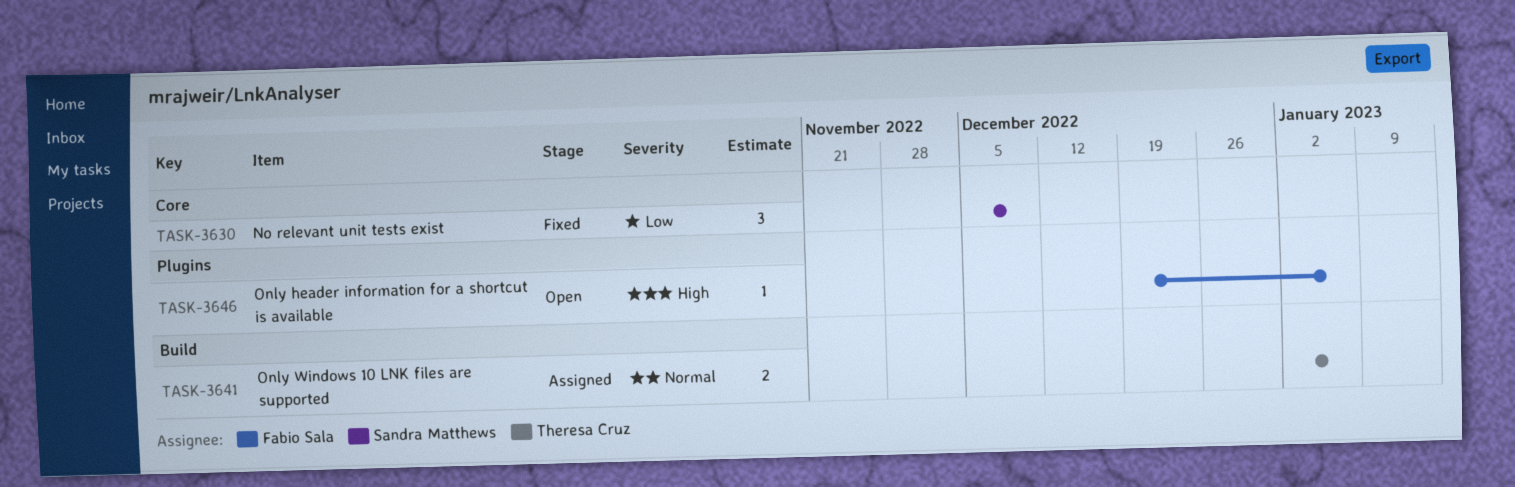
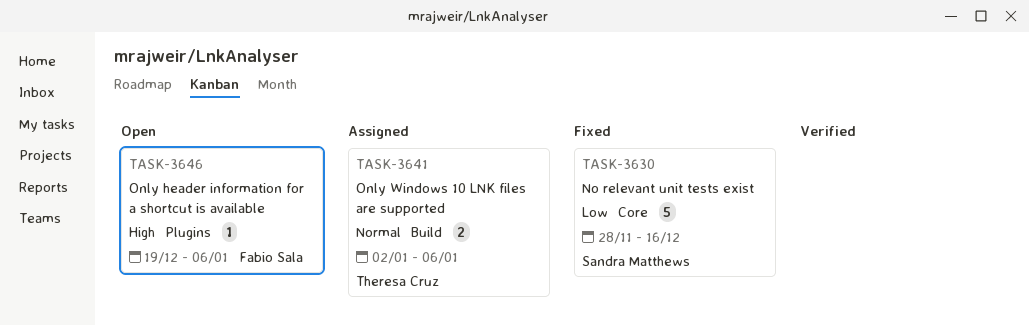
TASK-3630, estimate: 3 -> 5
TASK-3630, start: Dec 5 -> Nov 28
TASK-3630, due: Dec 9 -> Dec 16

